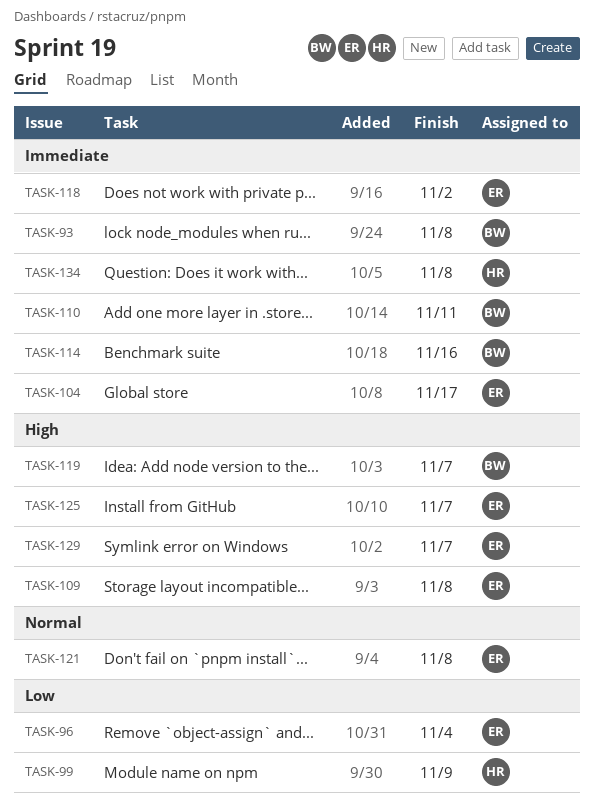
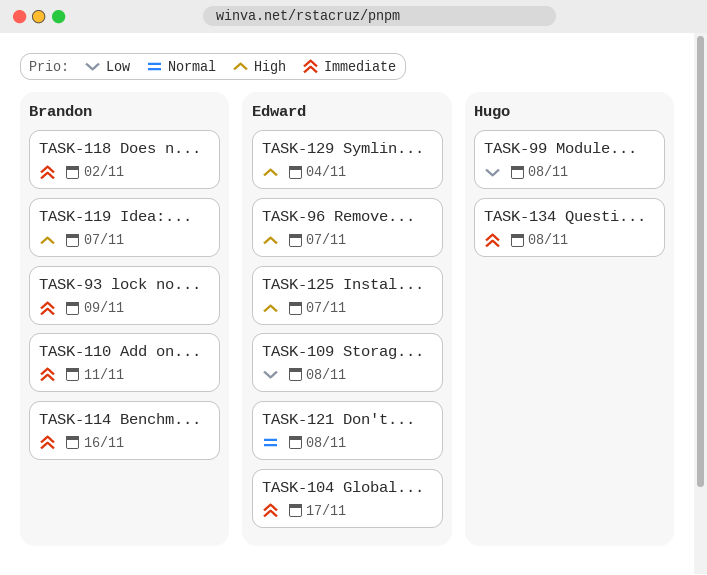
TASK-93, due: Nov 8 -> Nov 9
TASK-96, priority: Low -> High
TASK-96, due: Nov 4 -> Nov 7
TASK-99, due: Nov 9 -> Nov 8
TASK-109, priority: High -> Low
TASK-118, owner: Edward -> Brandon
TASK-129, due: Nov 7 -> Nov 4

